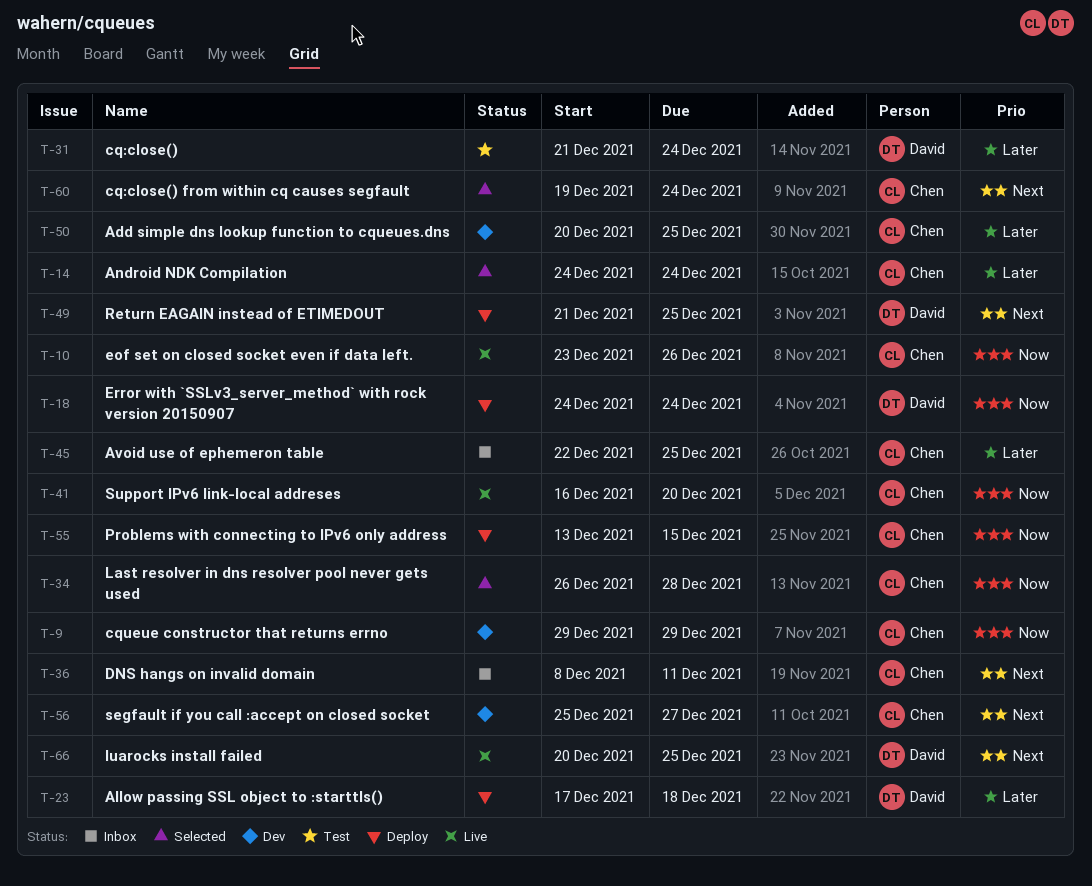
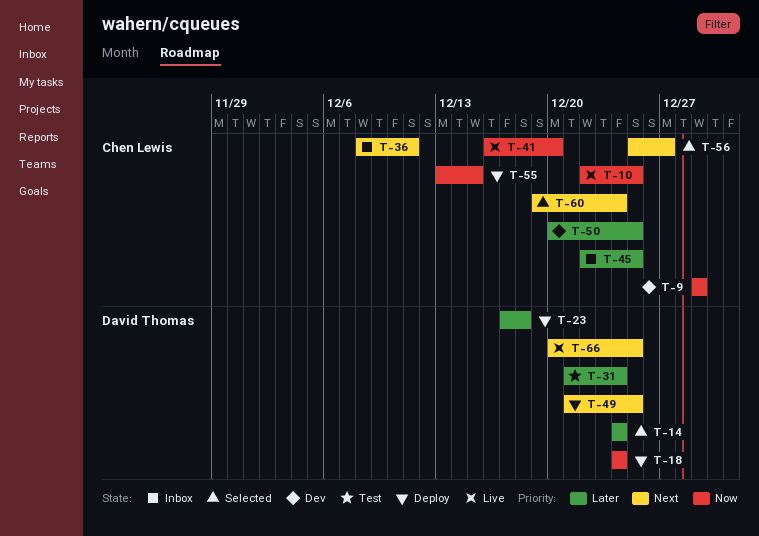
T-10, start: Dec 23 -> Dec 22
T-10, due: Dec 26 -> Dec 25
T-14, owner: Chen Lewis -> David Thomas
T-34: present -> none
T-56, status: Dev -> Selected

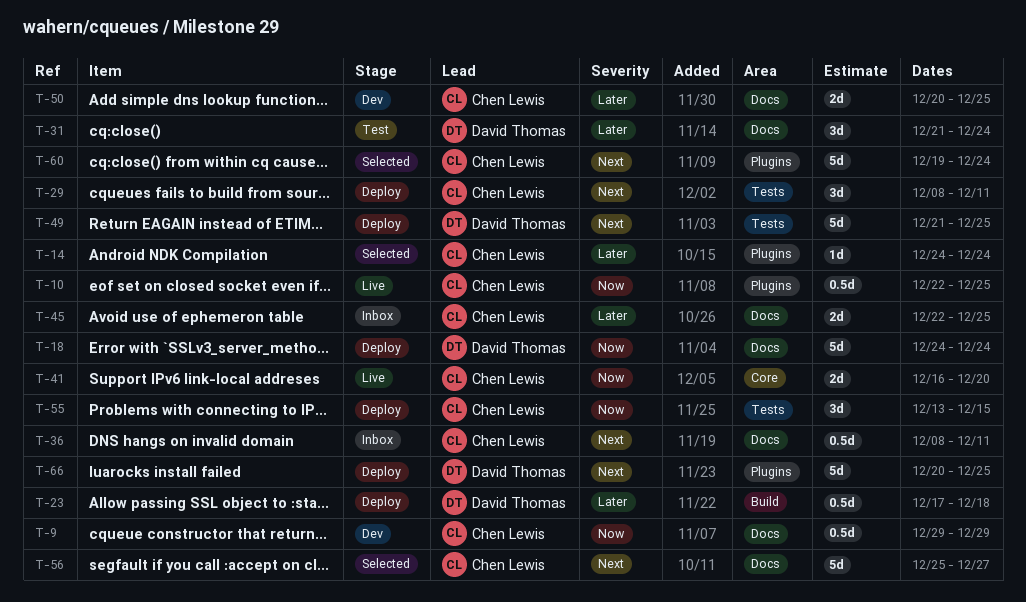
T-14, owner: David Thomas -> Chen Lewis
T-29: none -> present
T-66, status: Live -> Deploy

